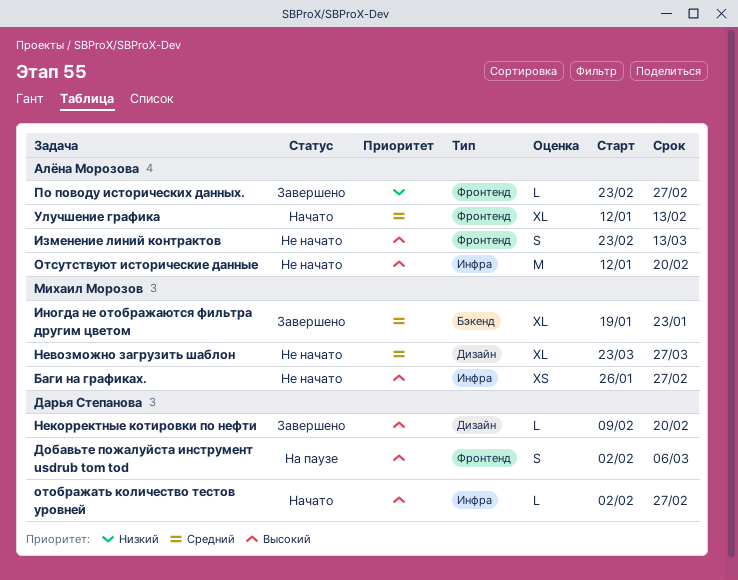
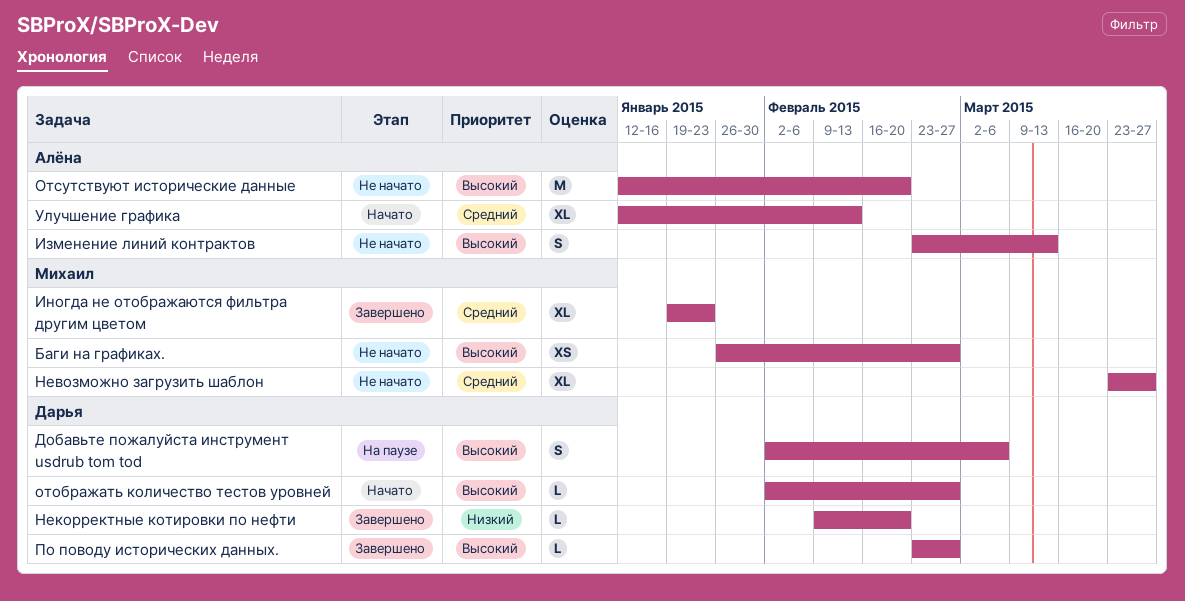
Некорректные котировки по нефти, priority: Высокий -> Низкий
По поводу исторических данных., owner: Алёна Морозова -> Дарья Степанова
По поводу исторических данных., priority: Низкий -> Высокий

